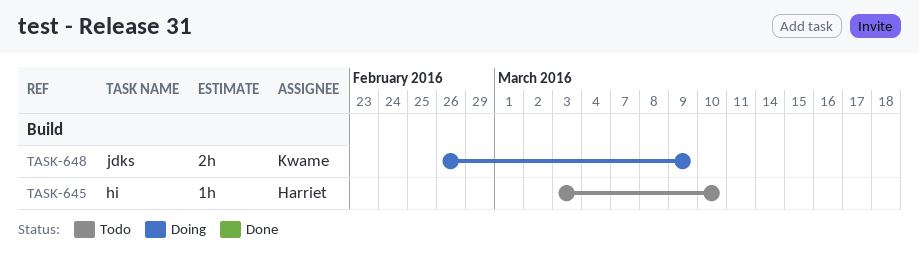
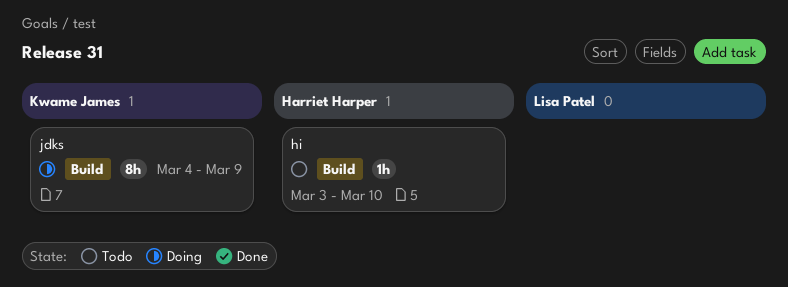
jdks, estimate: 2h -> 8h
jdks, start: Feb 26 -> Mar 4

